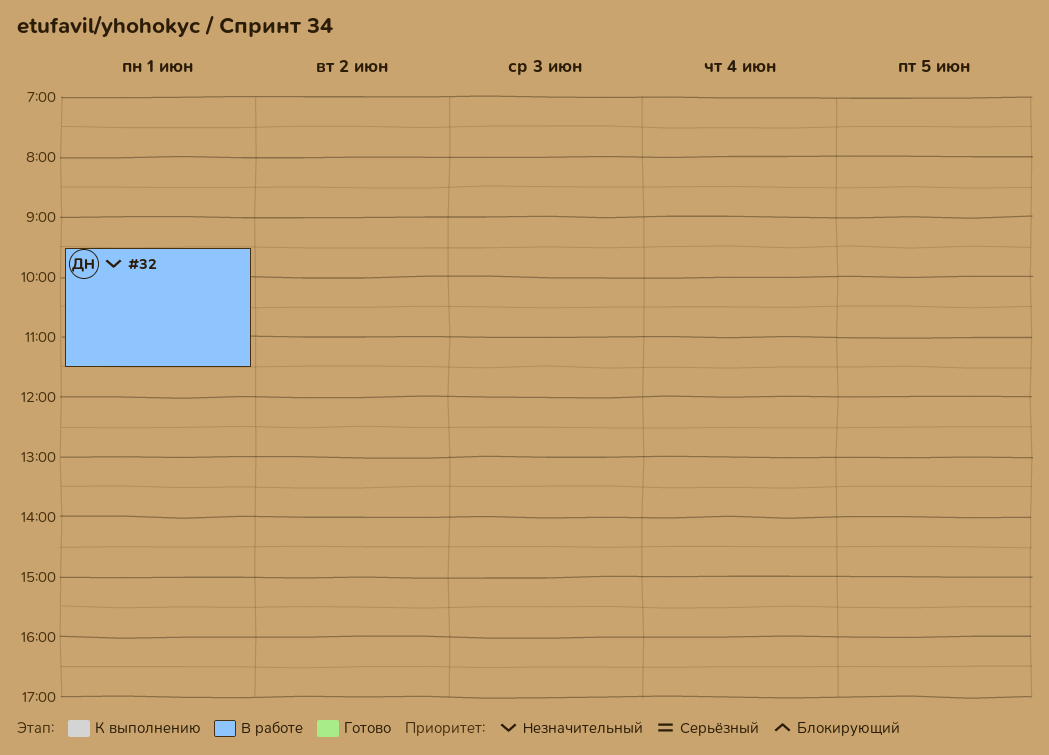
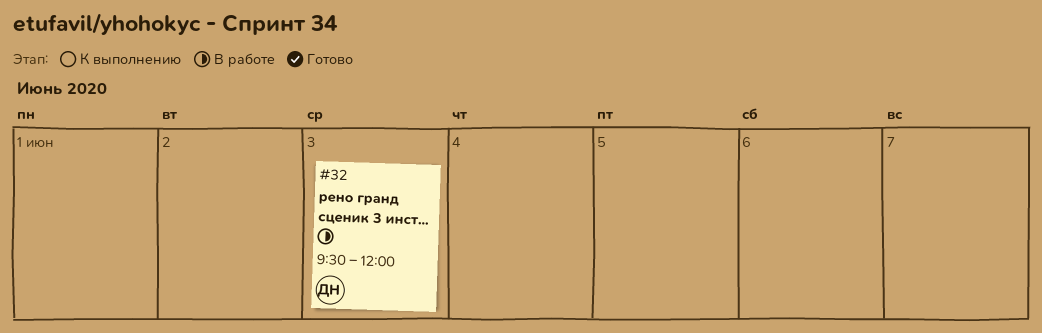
#32, day: Jun 1 -> Jun 3
#32, ends: 11:30 -> 12:00

